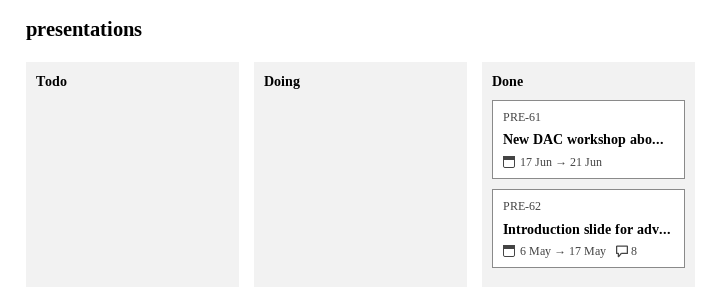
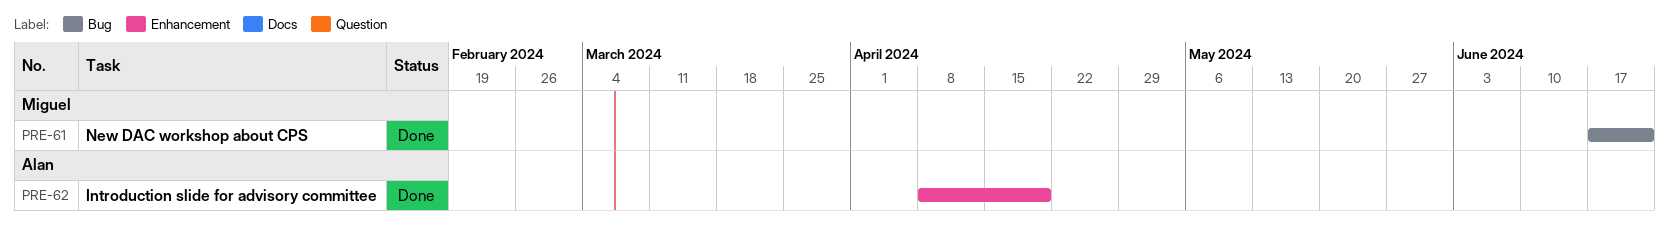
PRE-62, start: May 6 -> Apr 8
PRE-62, due: May 17 -> Apr 19

